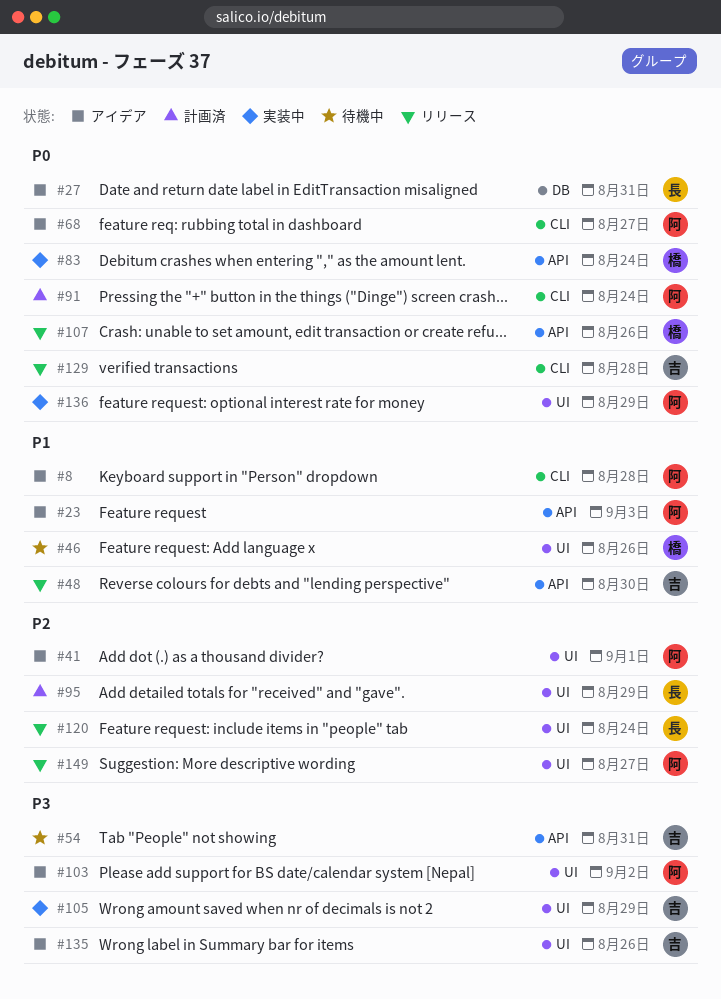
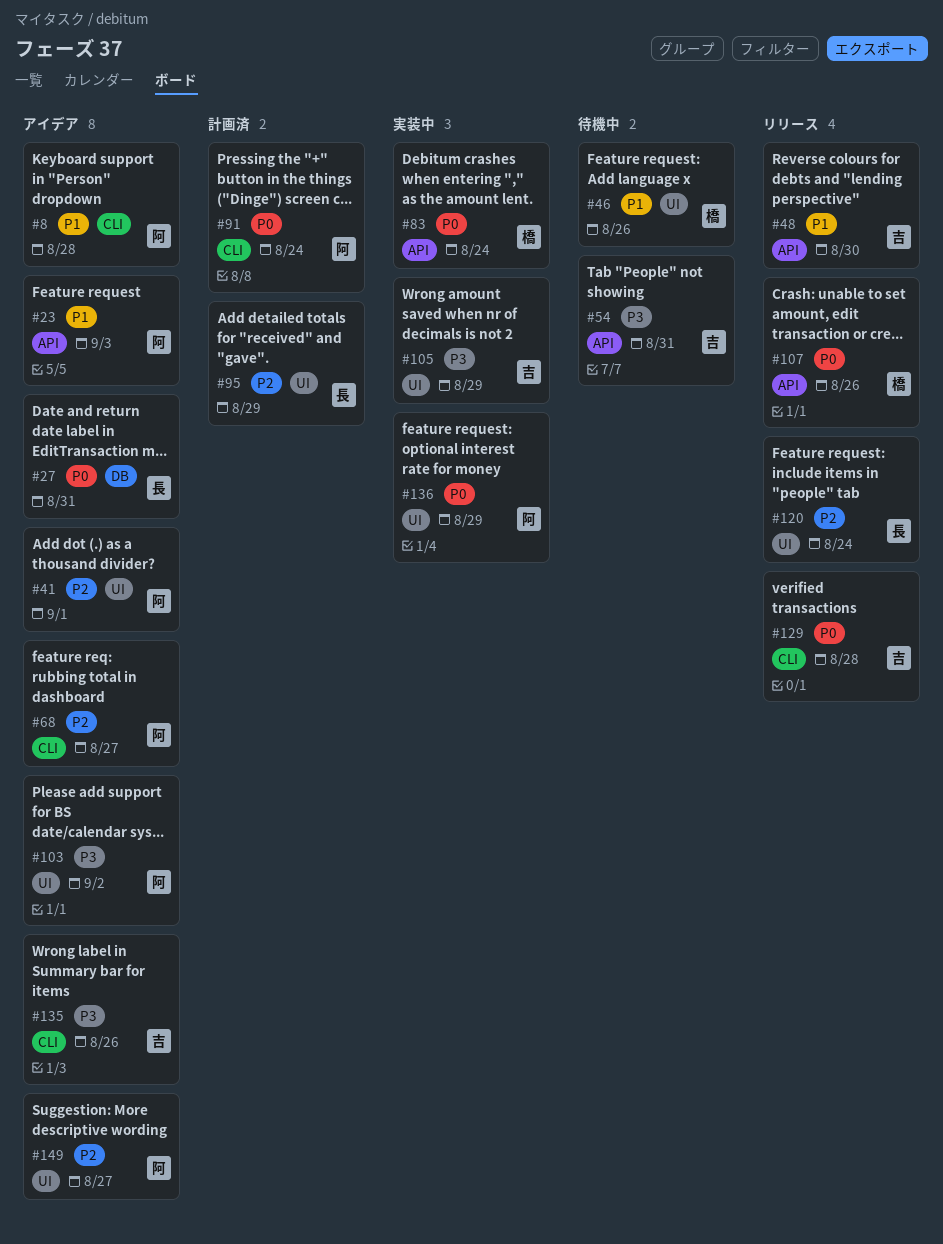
#68, priority: P0 -> P2
#135, label: UI -> CLI
#149, status: リリース -> アイデア

